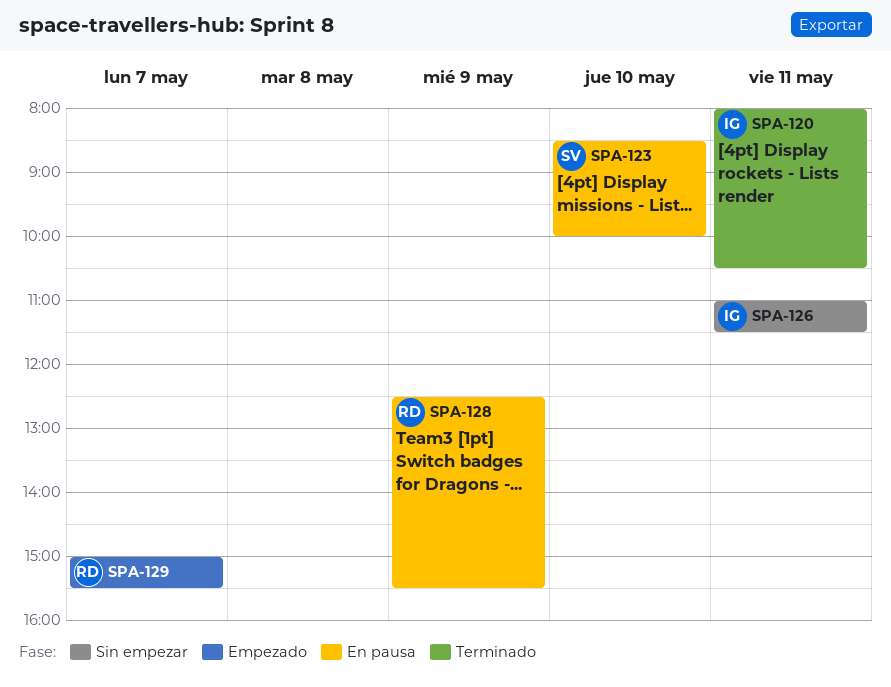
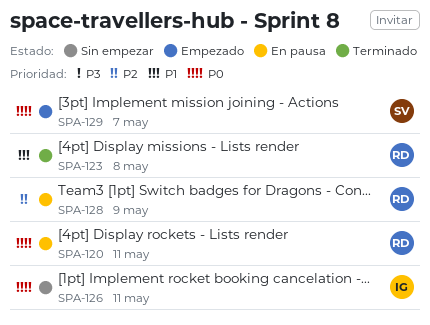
SPA-120, status: Terminado -> En pausa
SPA-120, owner: IG -> RD
SPA-123, status: En pausa -> Terminado
SPA-123, owner: SV -> RD
SPA-123, day: May 10 -> May 8
SPA-129, owner: RD -> SV

